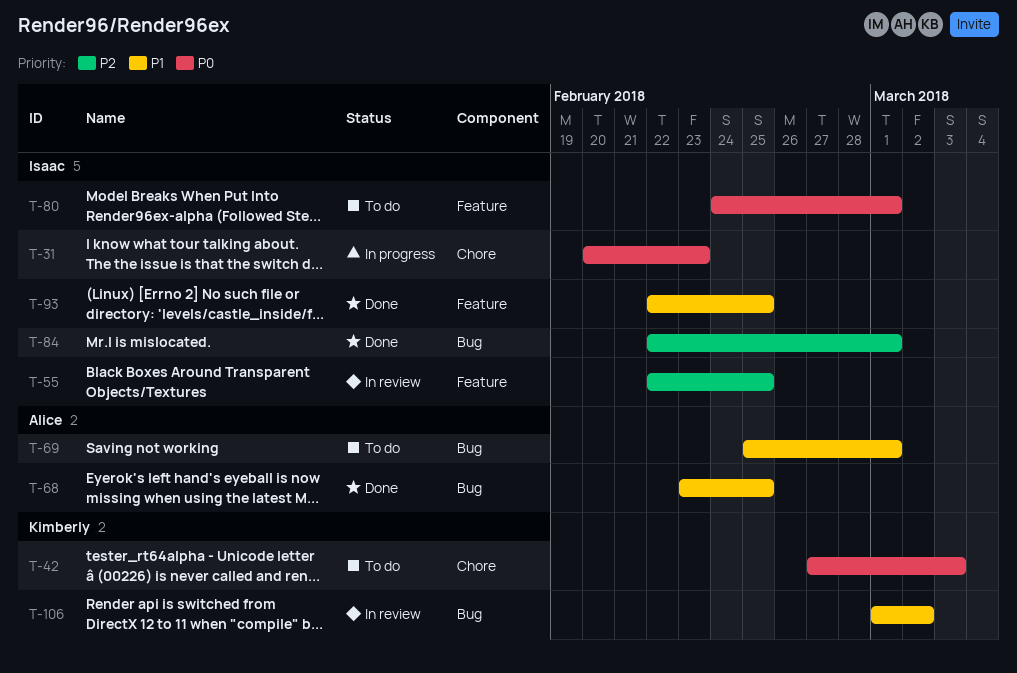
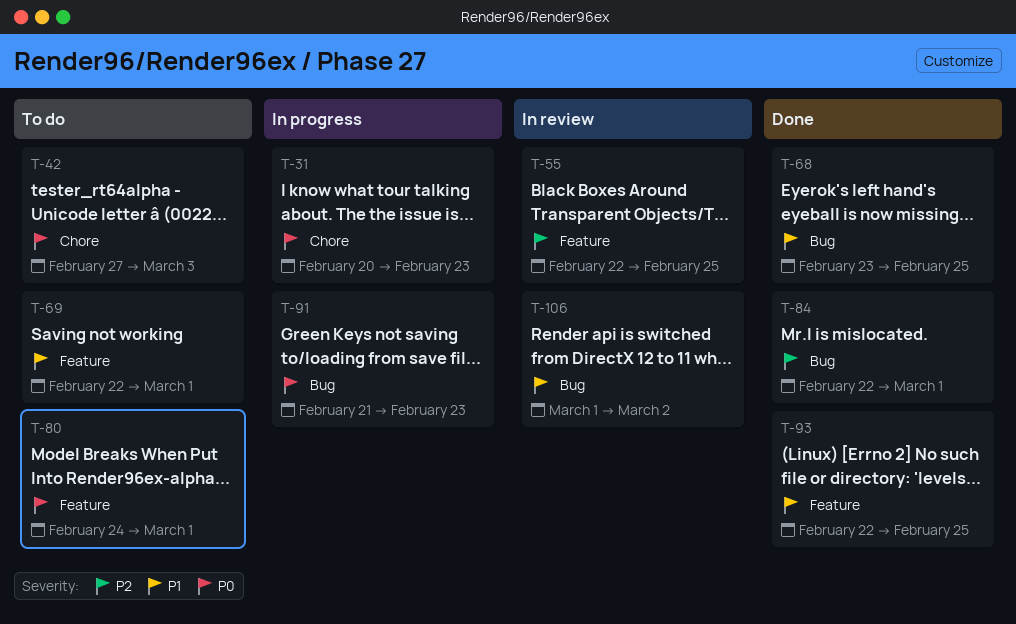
T-69, label: Bug -> Feature
T-69, start: Feb 25 -> Feb 22
T-91: none -> present

